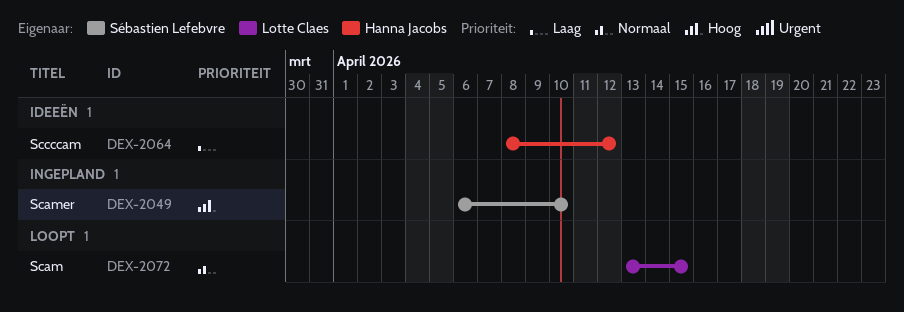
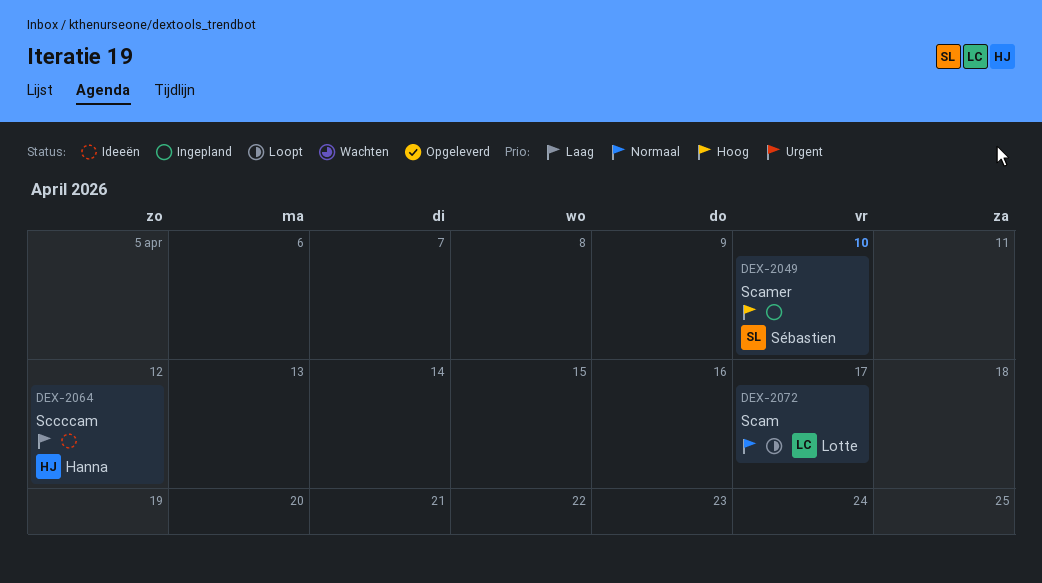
DEX-2072, due: Apr 15 -> Apr 17

